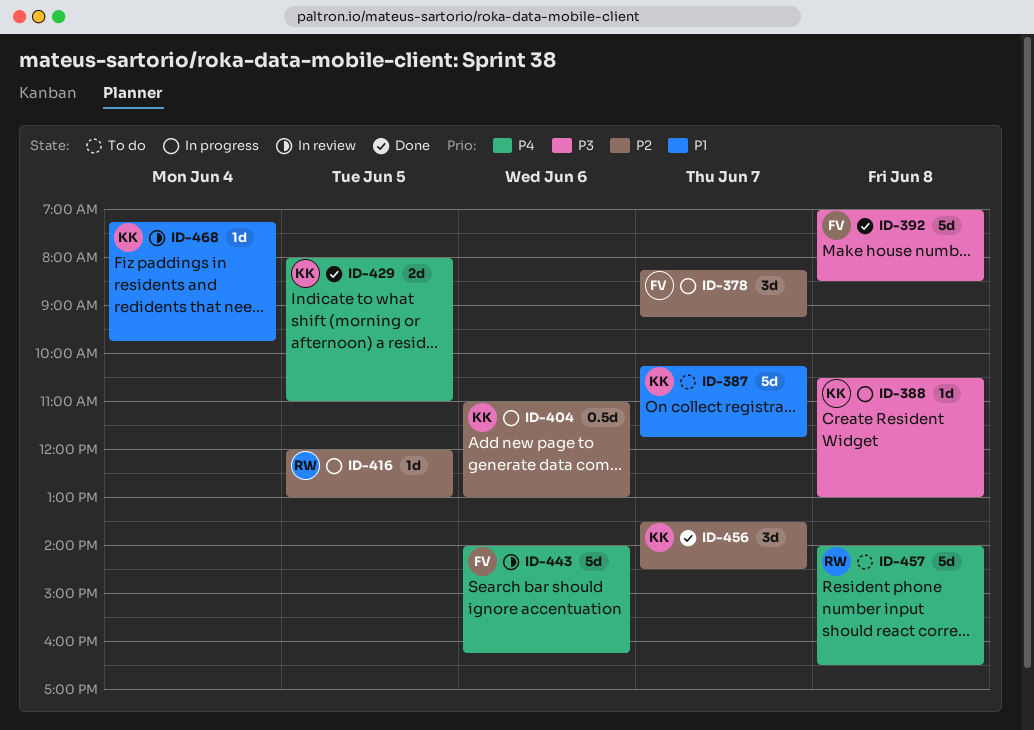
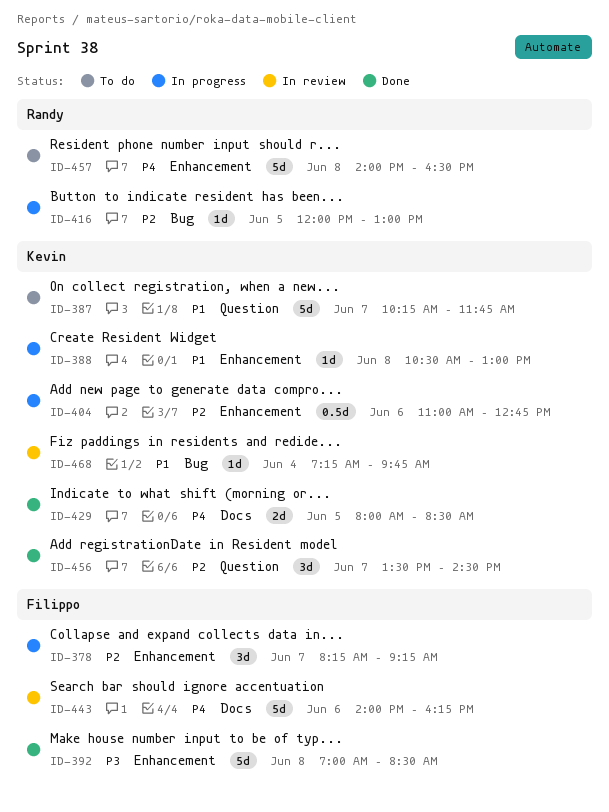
ID-388, priority: P3 -> P1
ID-404, ends: 13:00 -> 12:45
ID-429, ends: 11:00 -> 08:30

